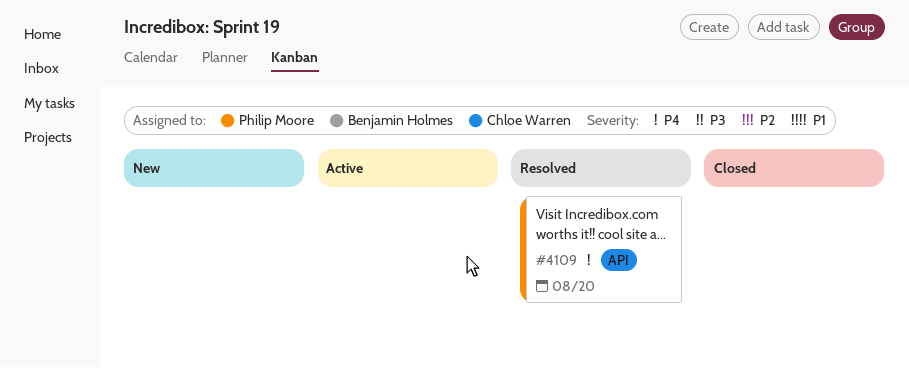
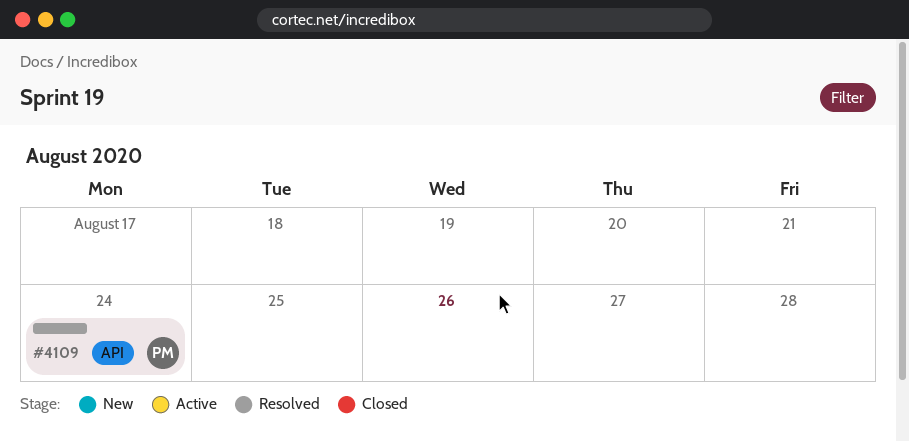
#4109, due: Aug 20 -> Aug 24

